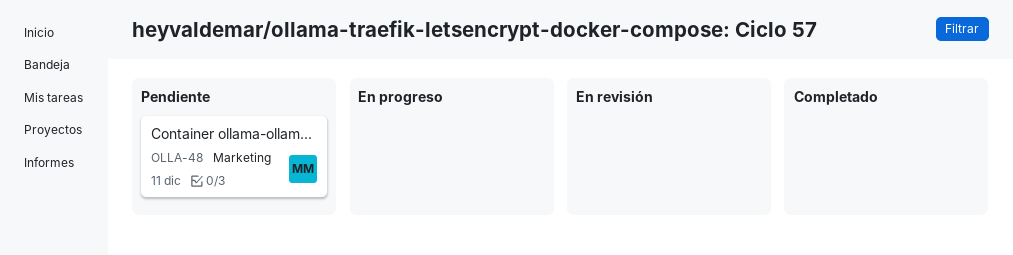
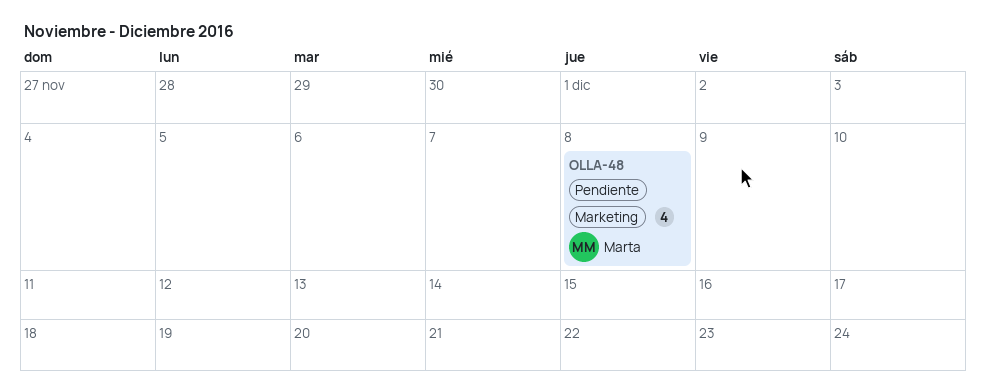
OLLA-48, due: Dec 11 -> Dec 8

